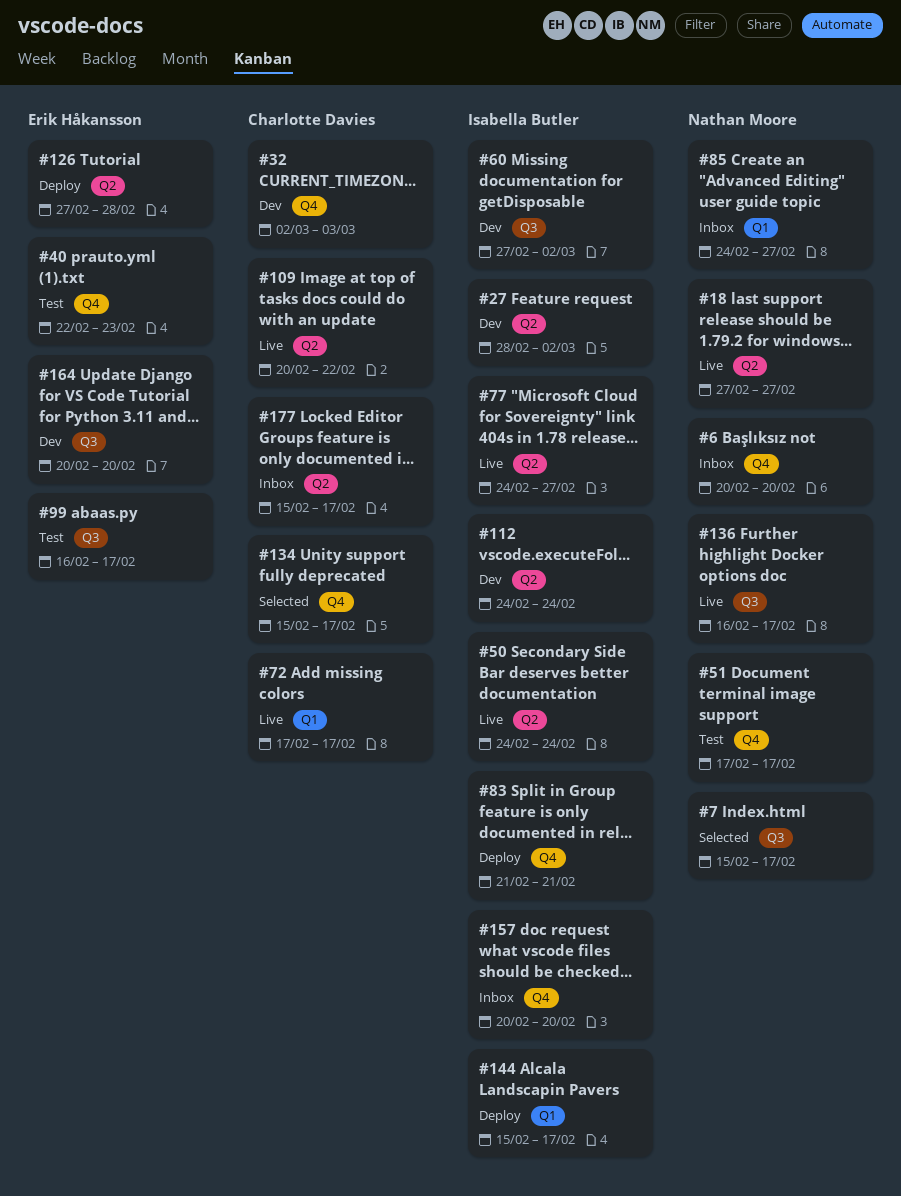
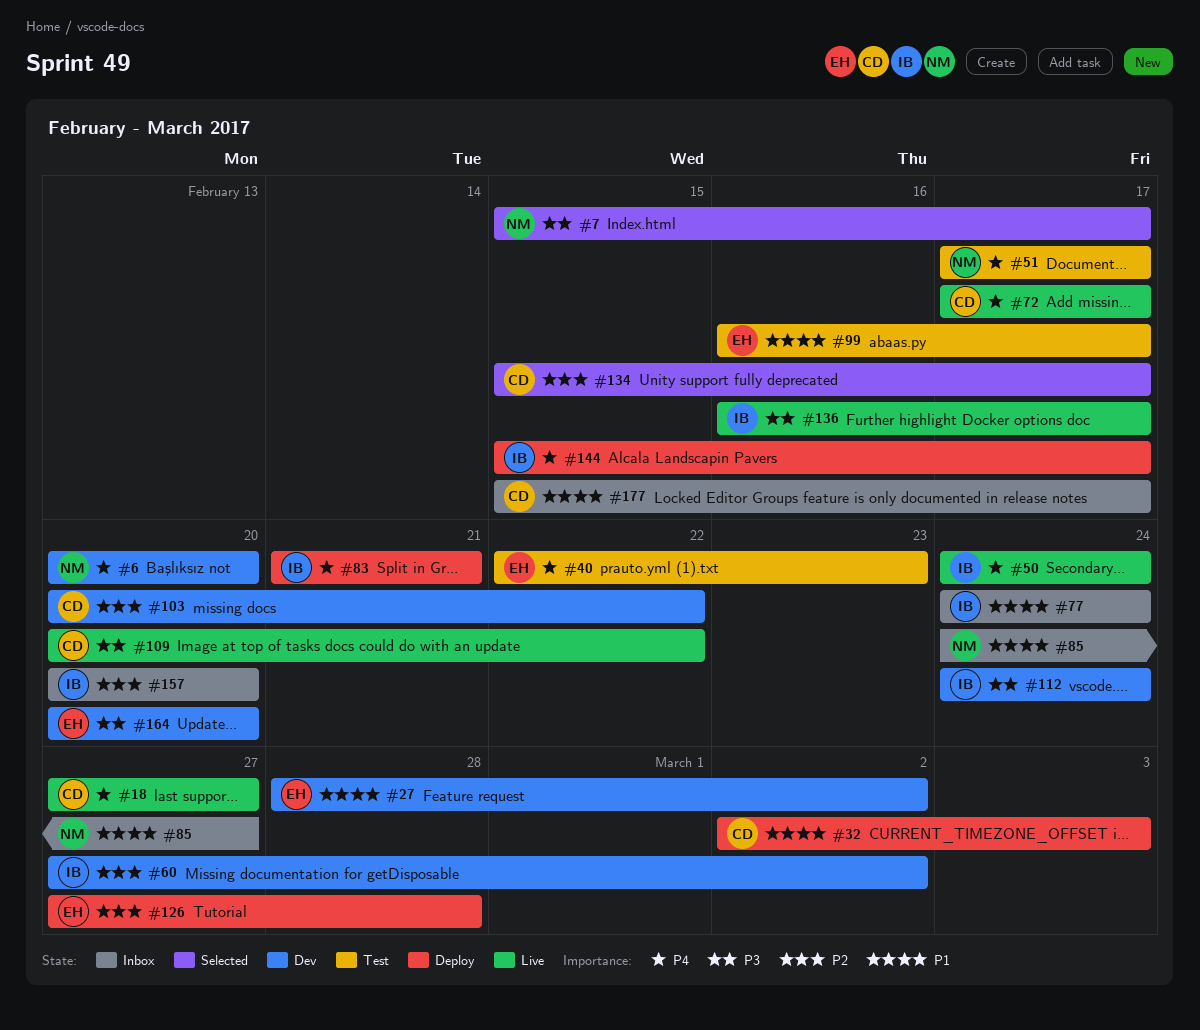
#6, status: Inbox -> Dev
#18, owner: Nathan Moore -> Charlotte Davies
#27, owner: Isabella Butler -> Erik Håkansson
#32, status: Dev -> Deploy
#77, status: Live -> Inbox
#77, due: Feb 27 -> Feb 24
#103: none -> present
#136, owner: Nathan Moore -> Isabella Butler

